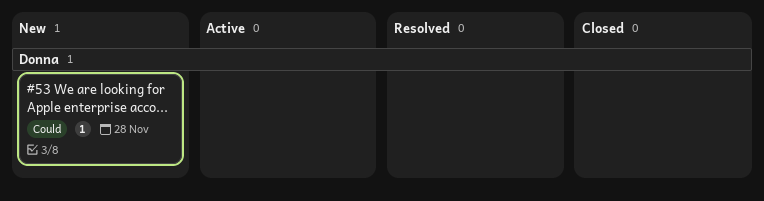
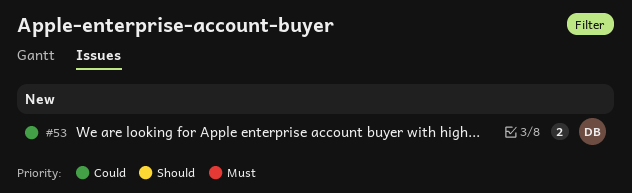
#53, estimate: 1 -> 2

